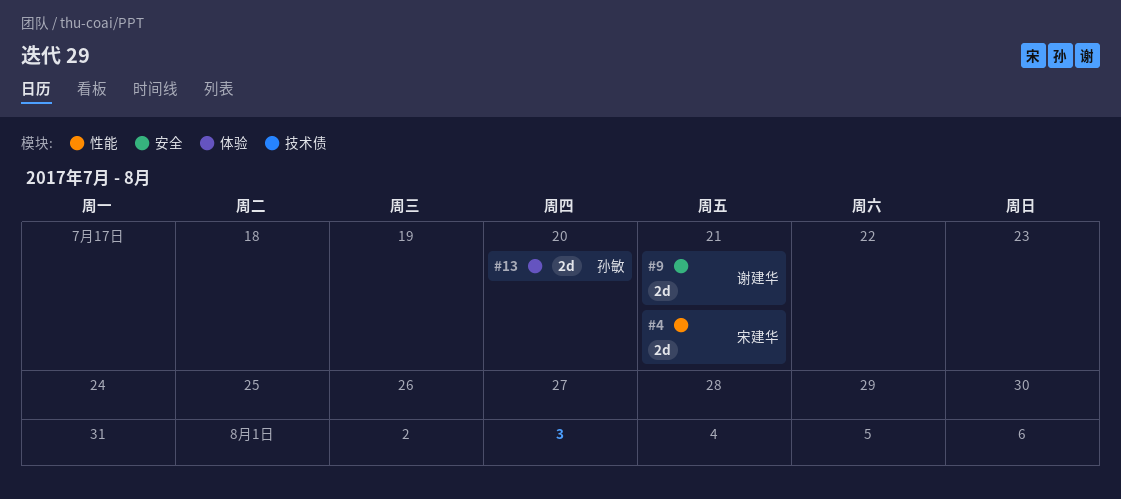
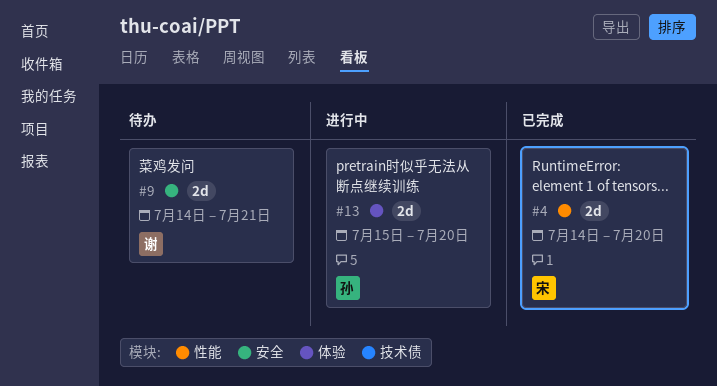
#4, due: Jul 21 -> Jul 20

